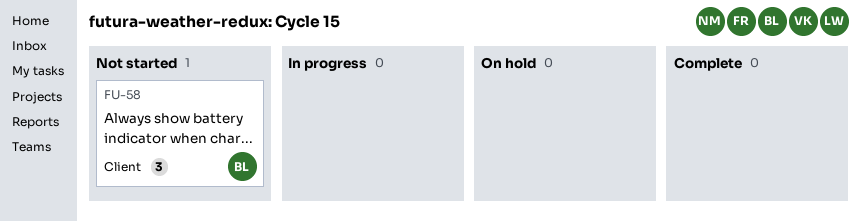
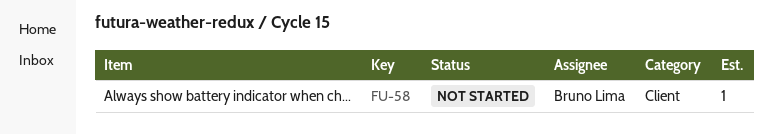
FU-58, estimate: 3 -> 1

